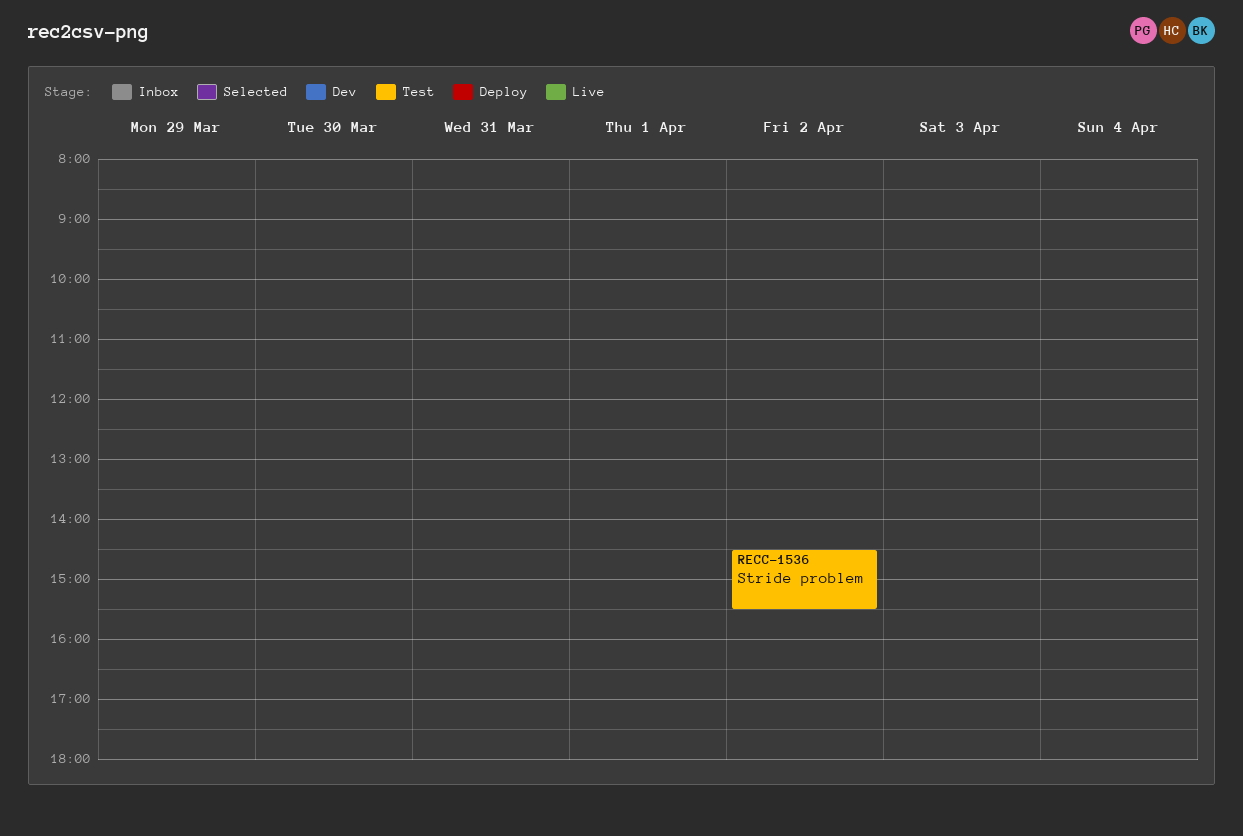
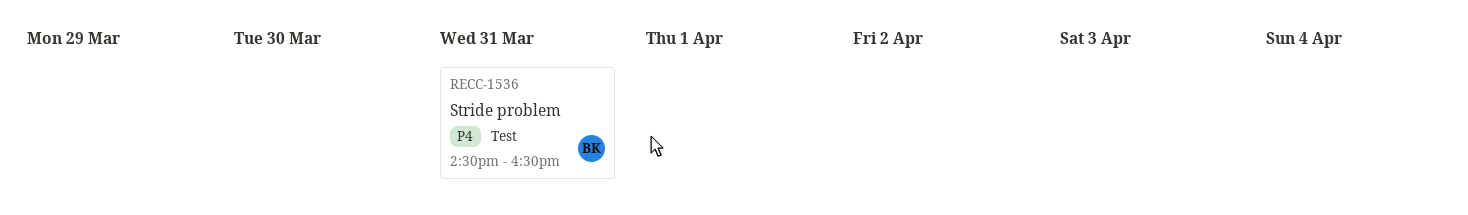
RECC-1536, day: Apr 2 -> Mar 31
RECC-1536, ends: 15:30 -> 16:30

